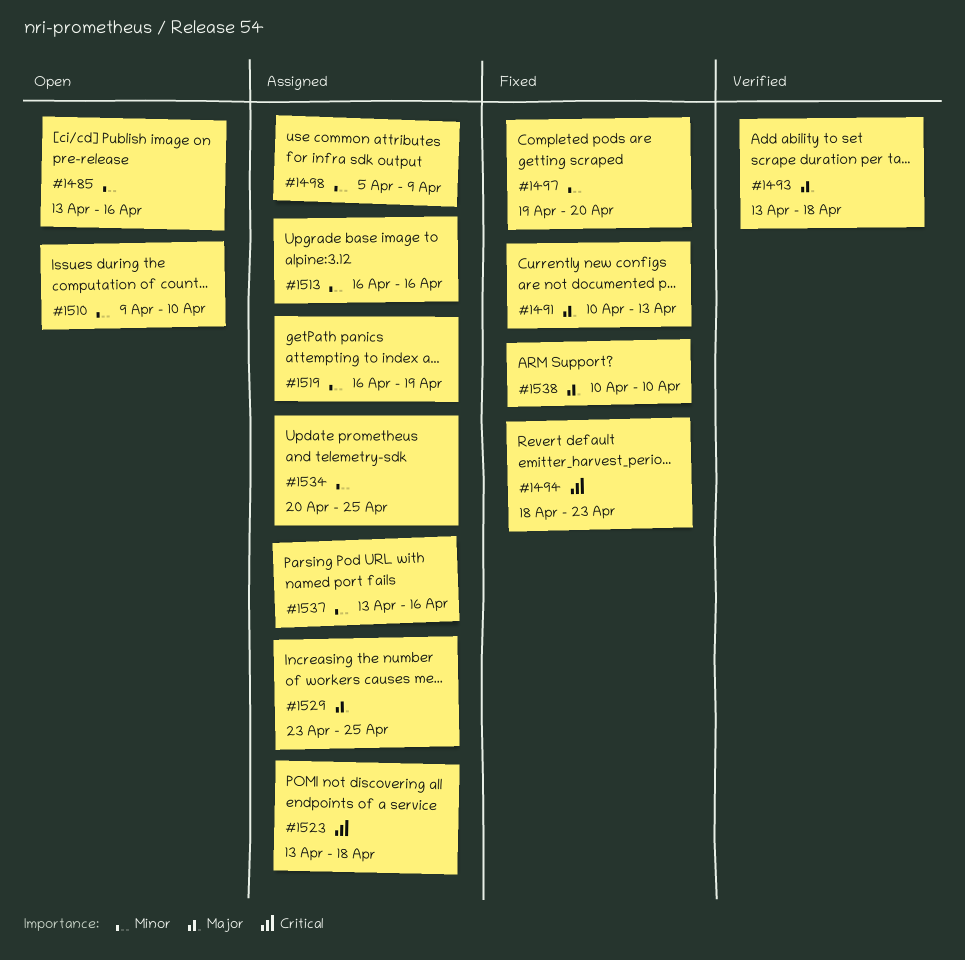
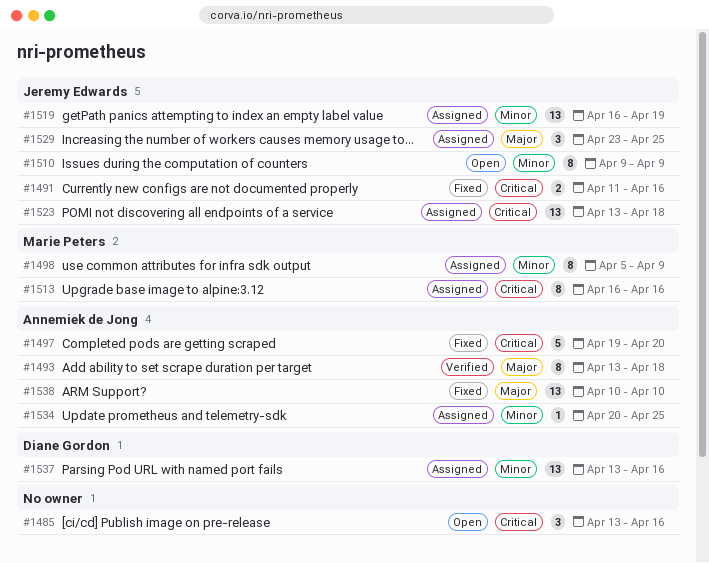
#1485, priority: Minor -> Critical
#1491, priority: Major -> Critical
#1491, start: Apr 10 -> Apr 11
#1491, due: Apr 13 -> Apr 16
#1494: present -> none
#1497, priority: Minor -> Critical
#1510, due: Apr 10 -> Apr 9
#1513, priority: Minor -> Critical

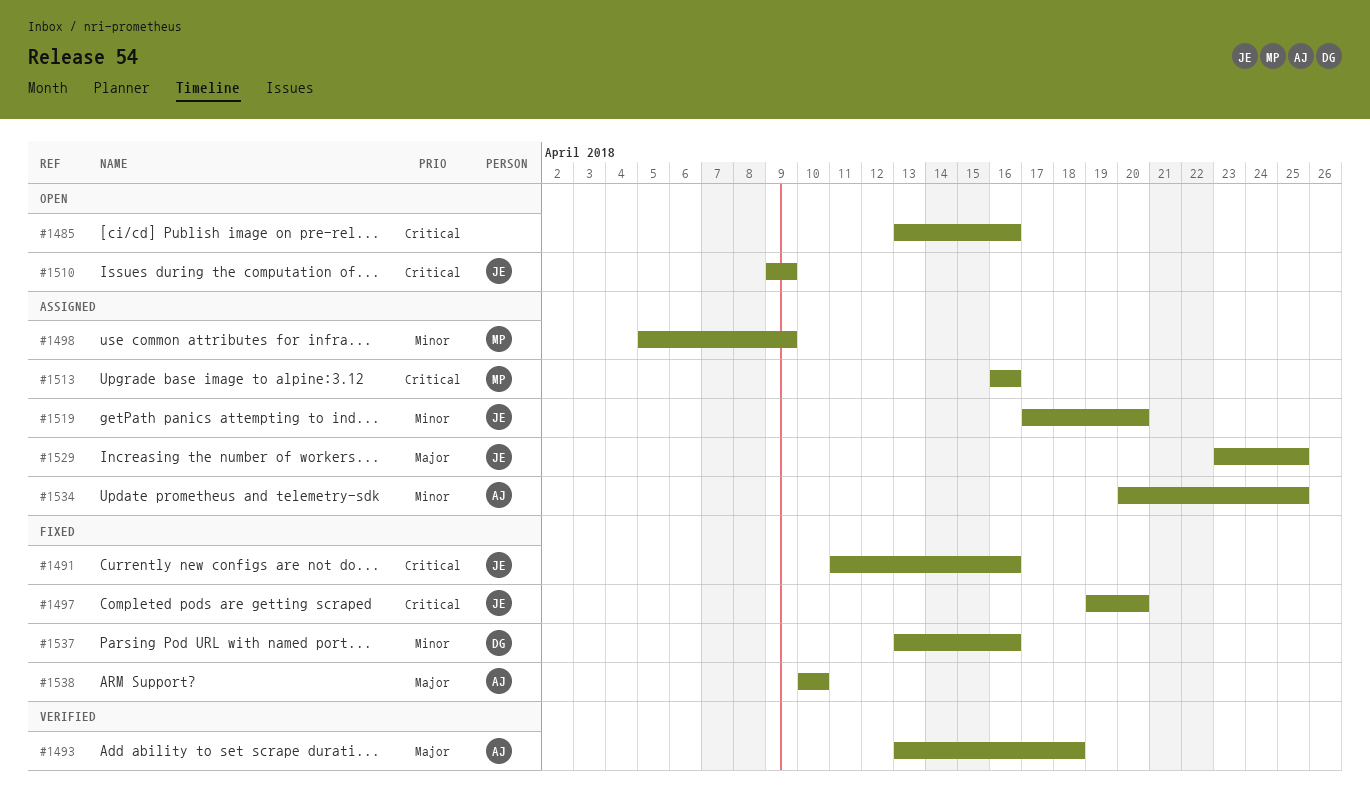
#1497, owner: Annemiek de Jong -> Jeremy Edwards
#1510, priority: Minor -> Critical
#1519, start: Apr 16 -> Apr 17
#1519, due: Apr 19 -> Apr 20
#1523: present -> none
#1537, status: Assigned -> Fixed

